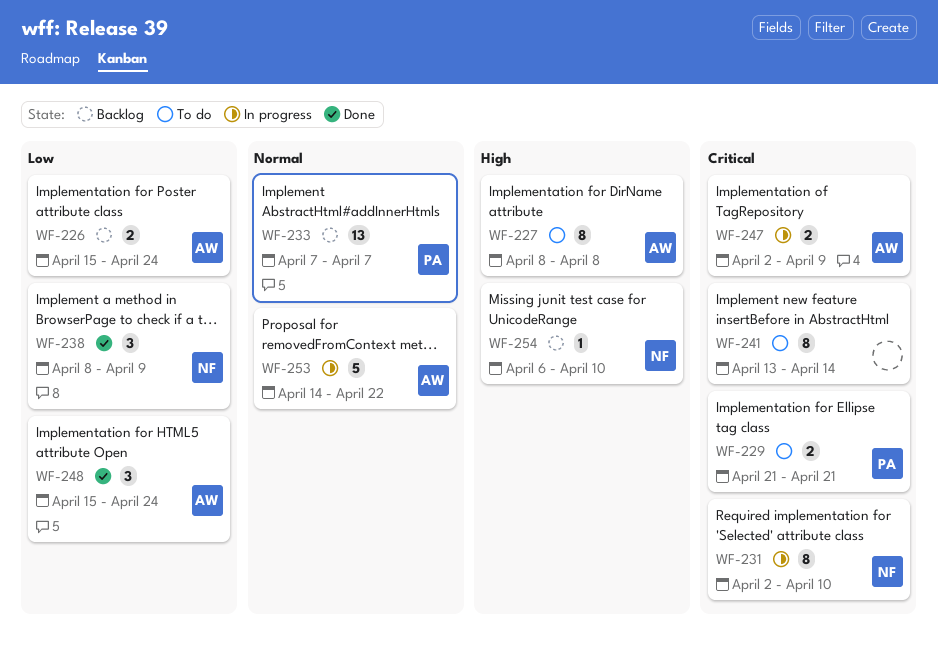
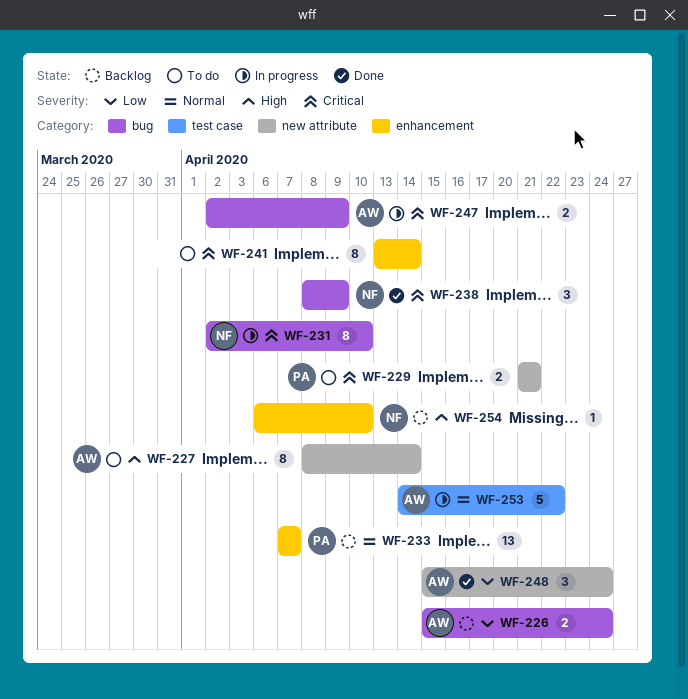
WF-227, due: Apr 8 -> Apr 14
WF-238, priority: Low -> Critical

